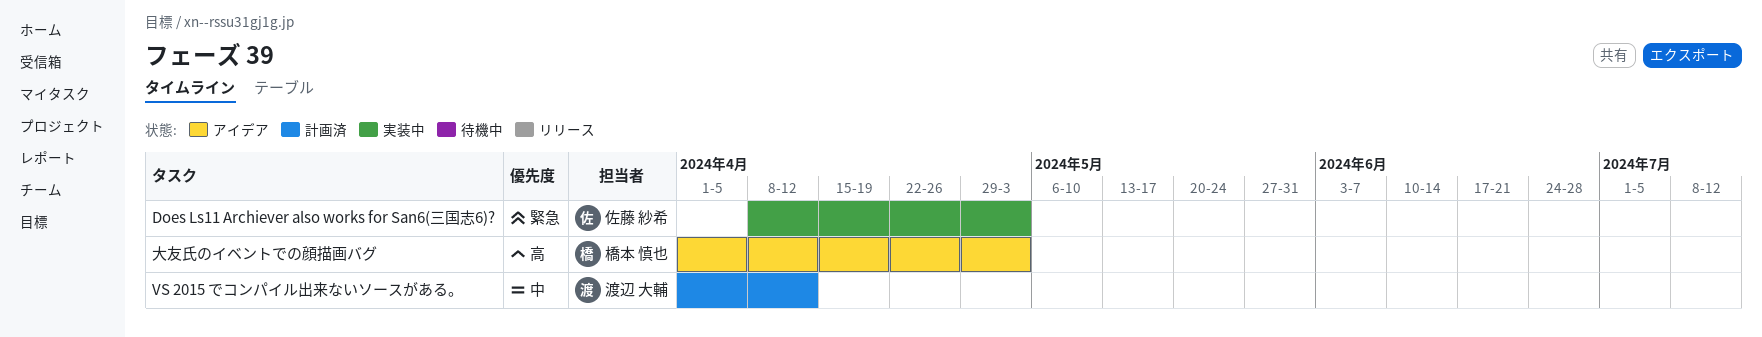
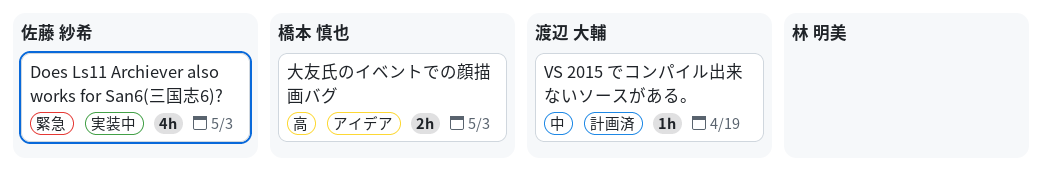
VS 2015 でコンパイル出来ないソースがある。, due: Apr 12 -> Apr 19

